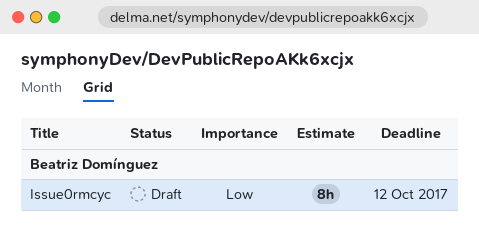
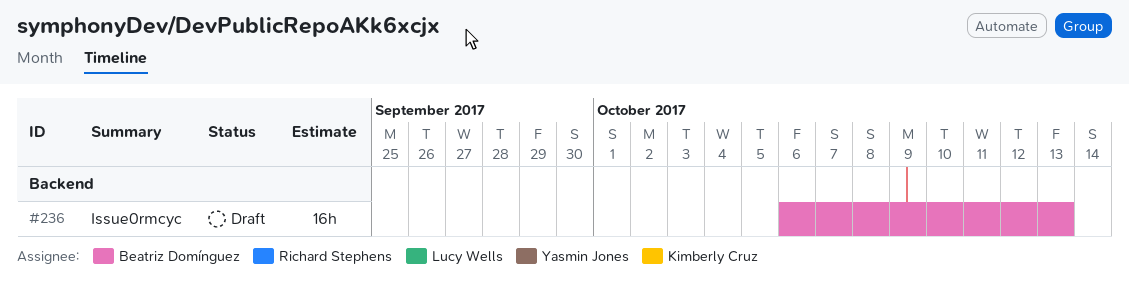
Issue0rmcyc, estimate: 8h -> 16h
Issue0rmcyc, due: Oct 12 -> Oct 13

